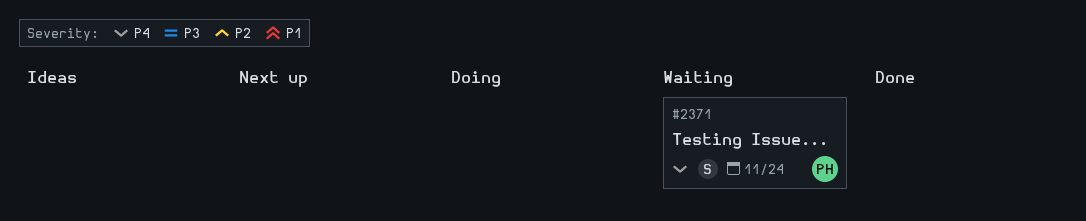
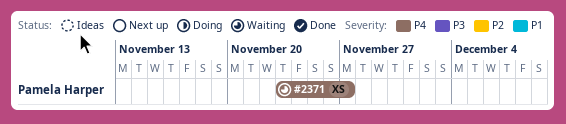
#2371, estimate: S -> XS
#2371, due: Nov 24 -> Nov 27

